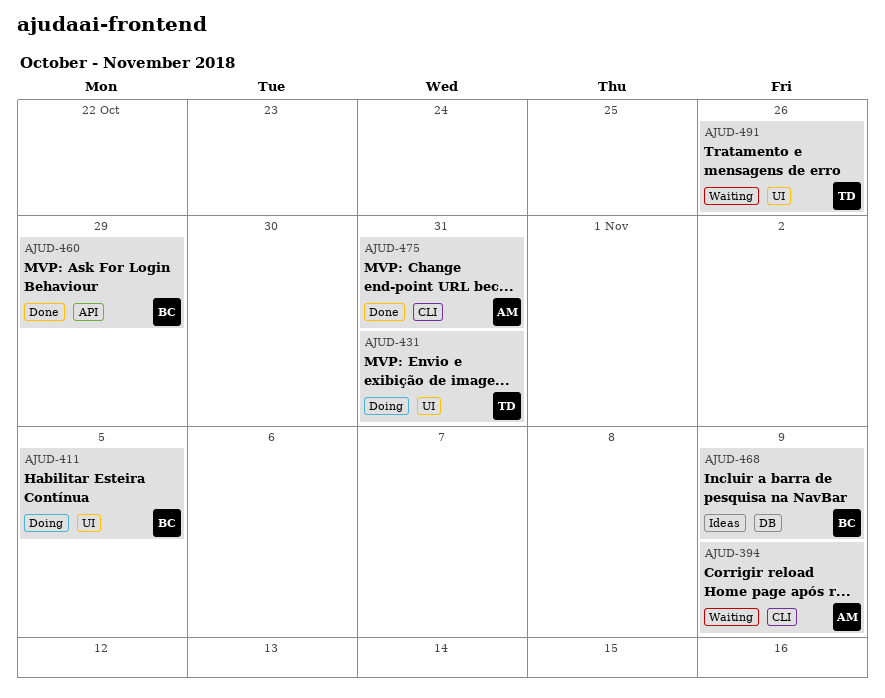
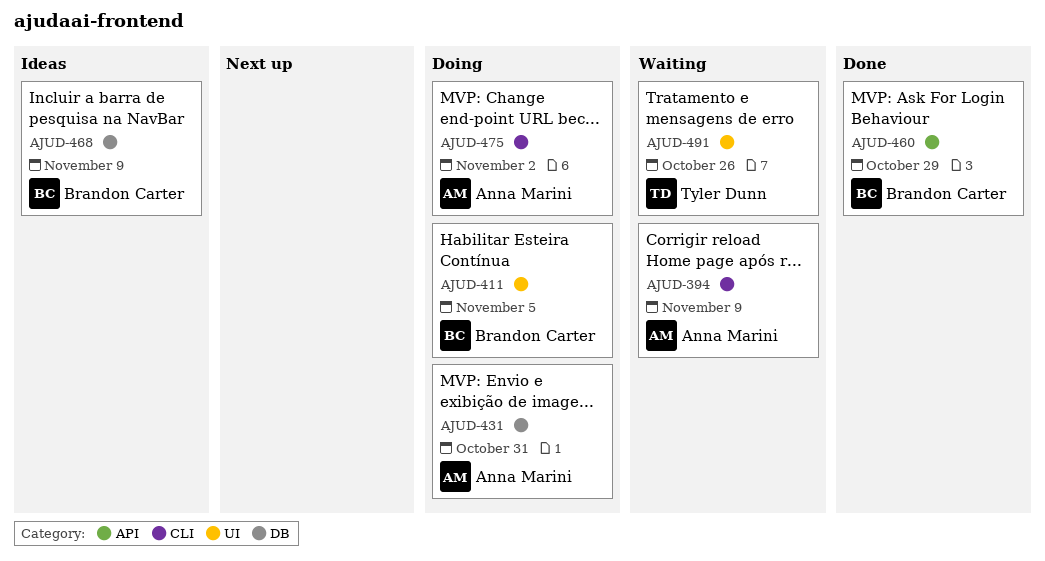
AJUD-431, owner: Tyler Dunn -> Anna Marini
AJUD-431, label: UI -> DB
AJUD-475, status: Done -> Doing
AJUD-475, due: Oct 31 -> Nov 2

